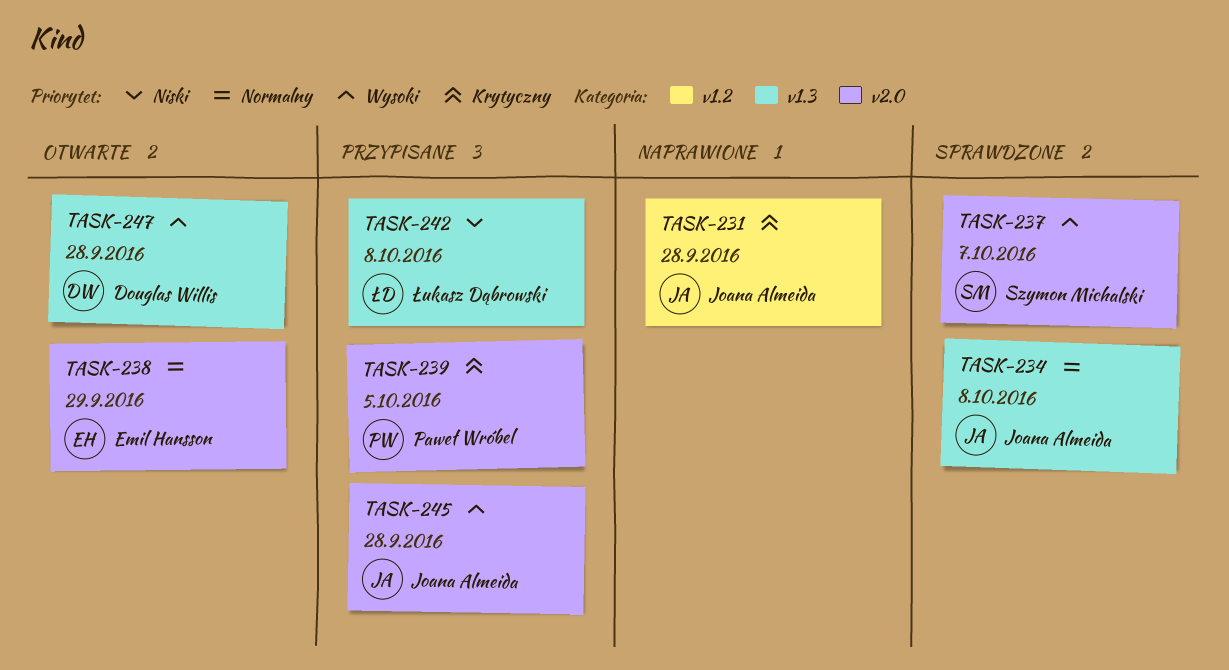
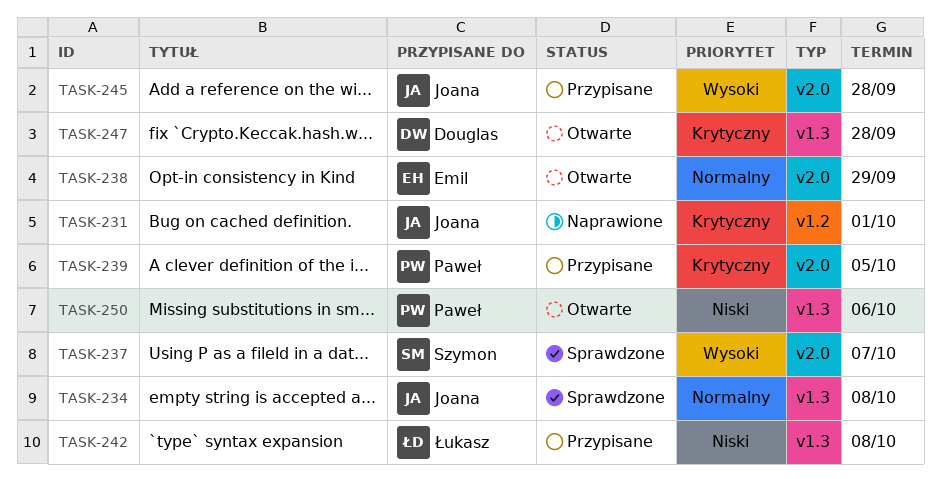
TASK-231, due: Sep 28 -> Oct 1
TASK-247, priority: Wysoki -> Krytyczny
TASK-250: none -> present

